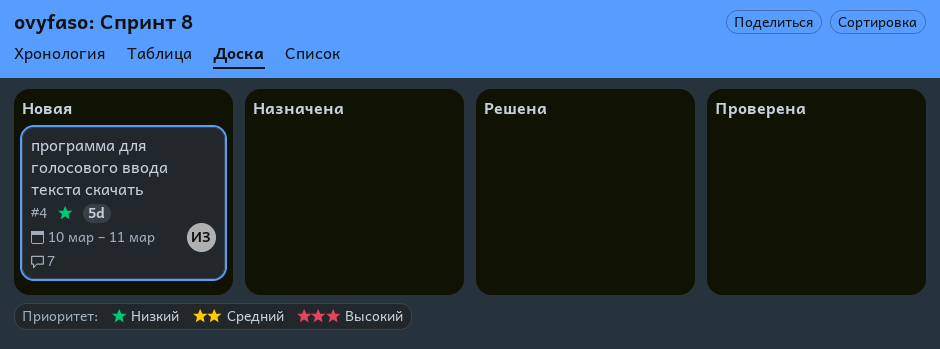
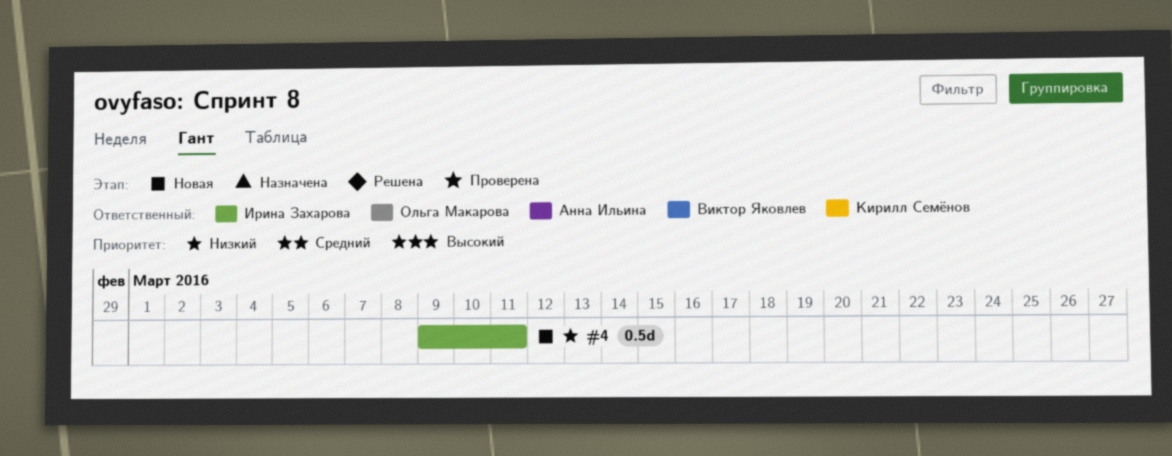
#4, estimate: 5d -> 0.5d
#4, start: Mar 10 -> Mar 9

